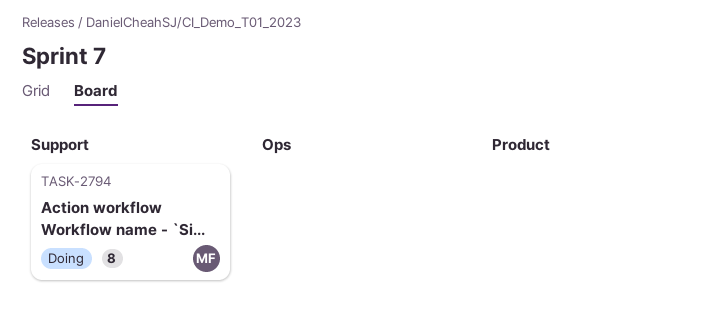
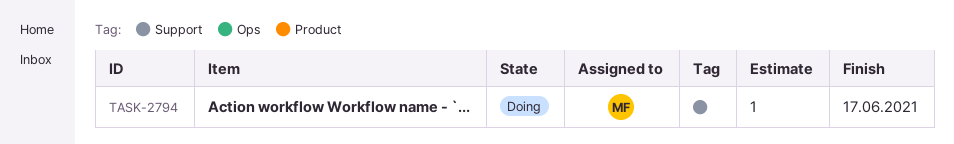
TASK-2794, estimate: 8 -> 1

